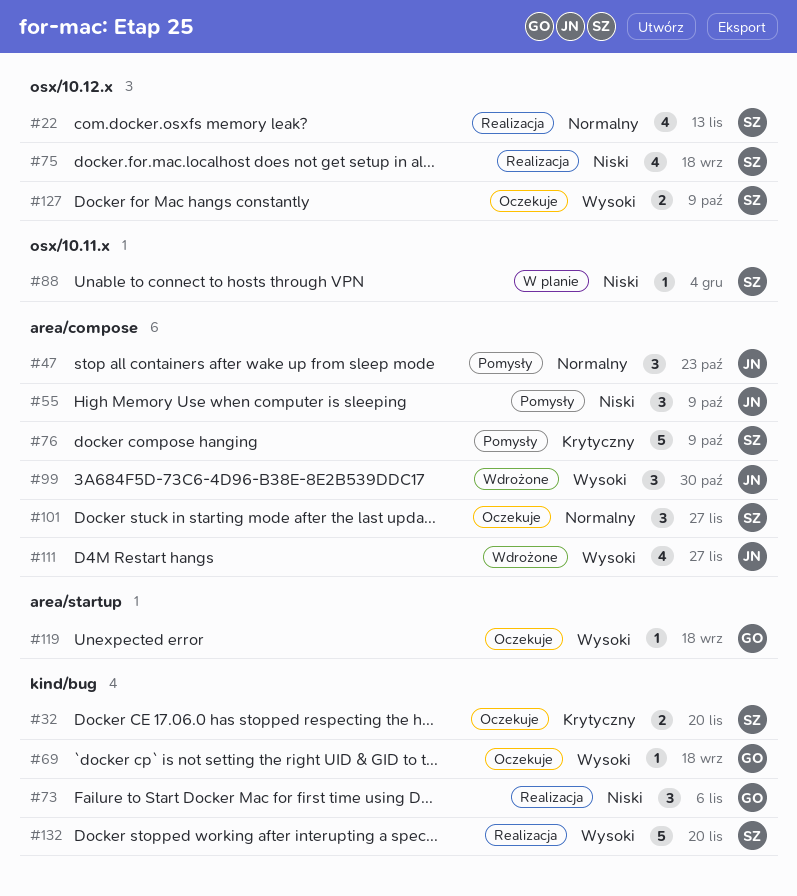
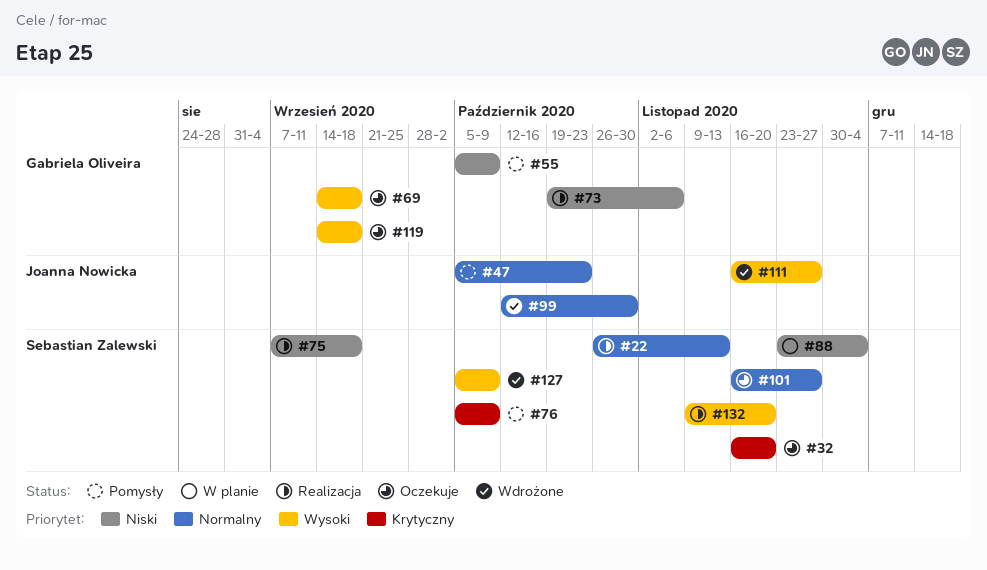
#55, owner: Joanna Nowicka -> Gabriela Oliveira
#99, priority: Wysoki -> Normalny
#127, status: Oczekuje -> Wdrożone

